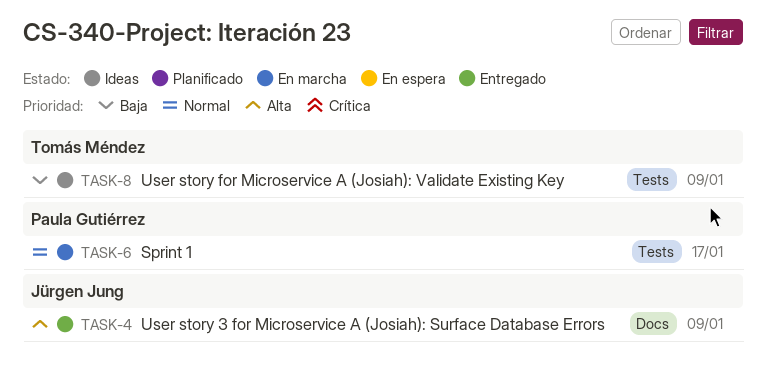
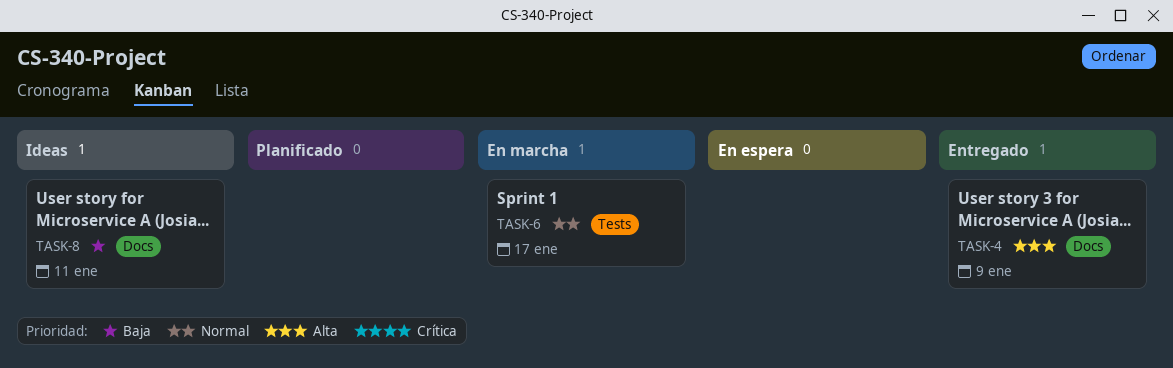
TASK-8, label: Tests -> Docs
TASK-8, due: Jan 9 -> Jan 11

